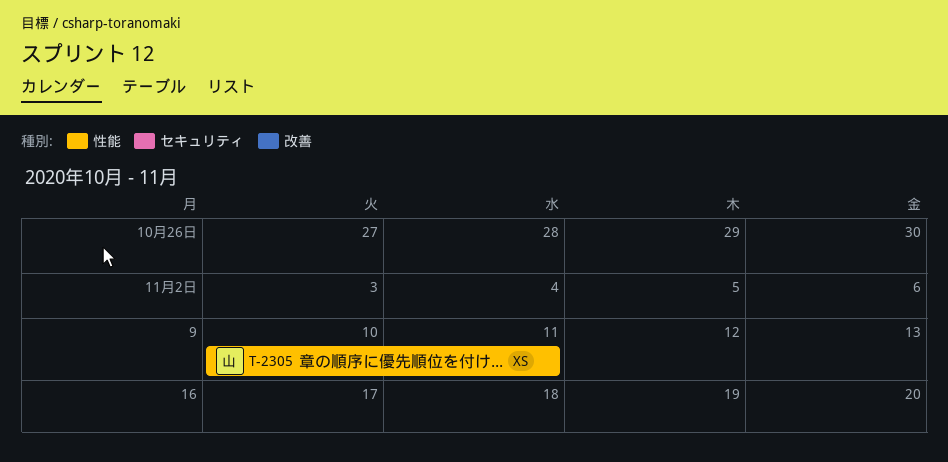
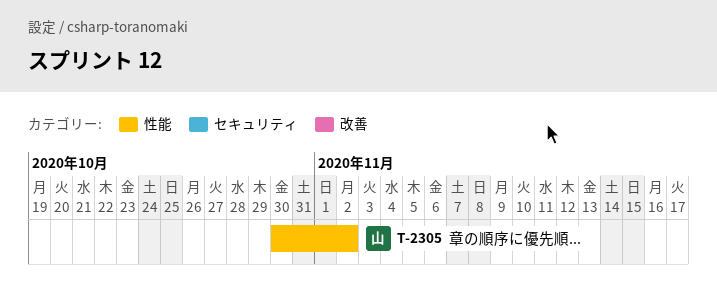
T-2305, start: Nov 10 -> Oct 30
T-2305, due: Nov 11 -> Nov 2

